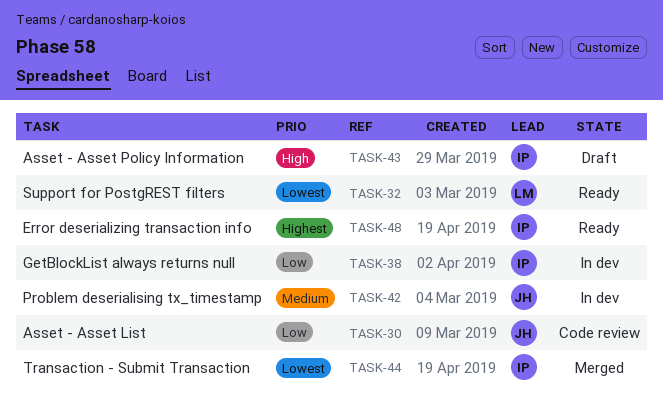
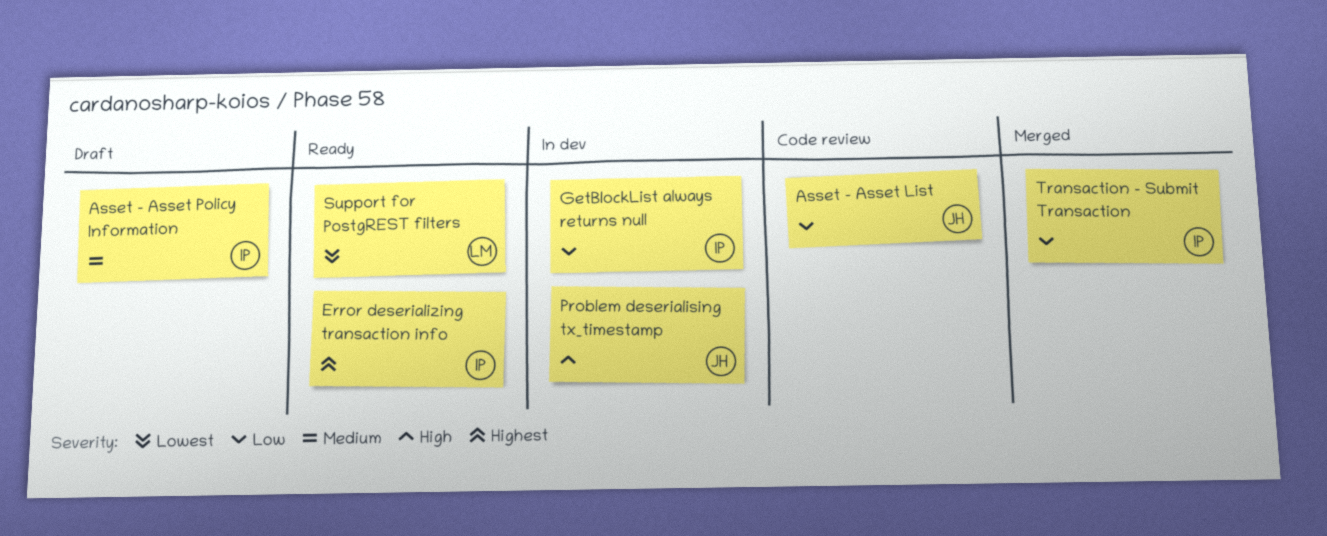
Asset - Asset Policy Information, priority: High -> Medium
Problem deserialising tx_timestamp, priority: Medium -> High
Transaction - Submit Transaction, priority: Lowest -> Low

